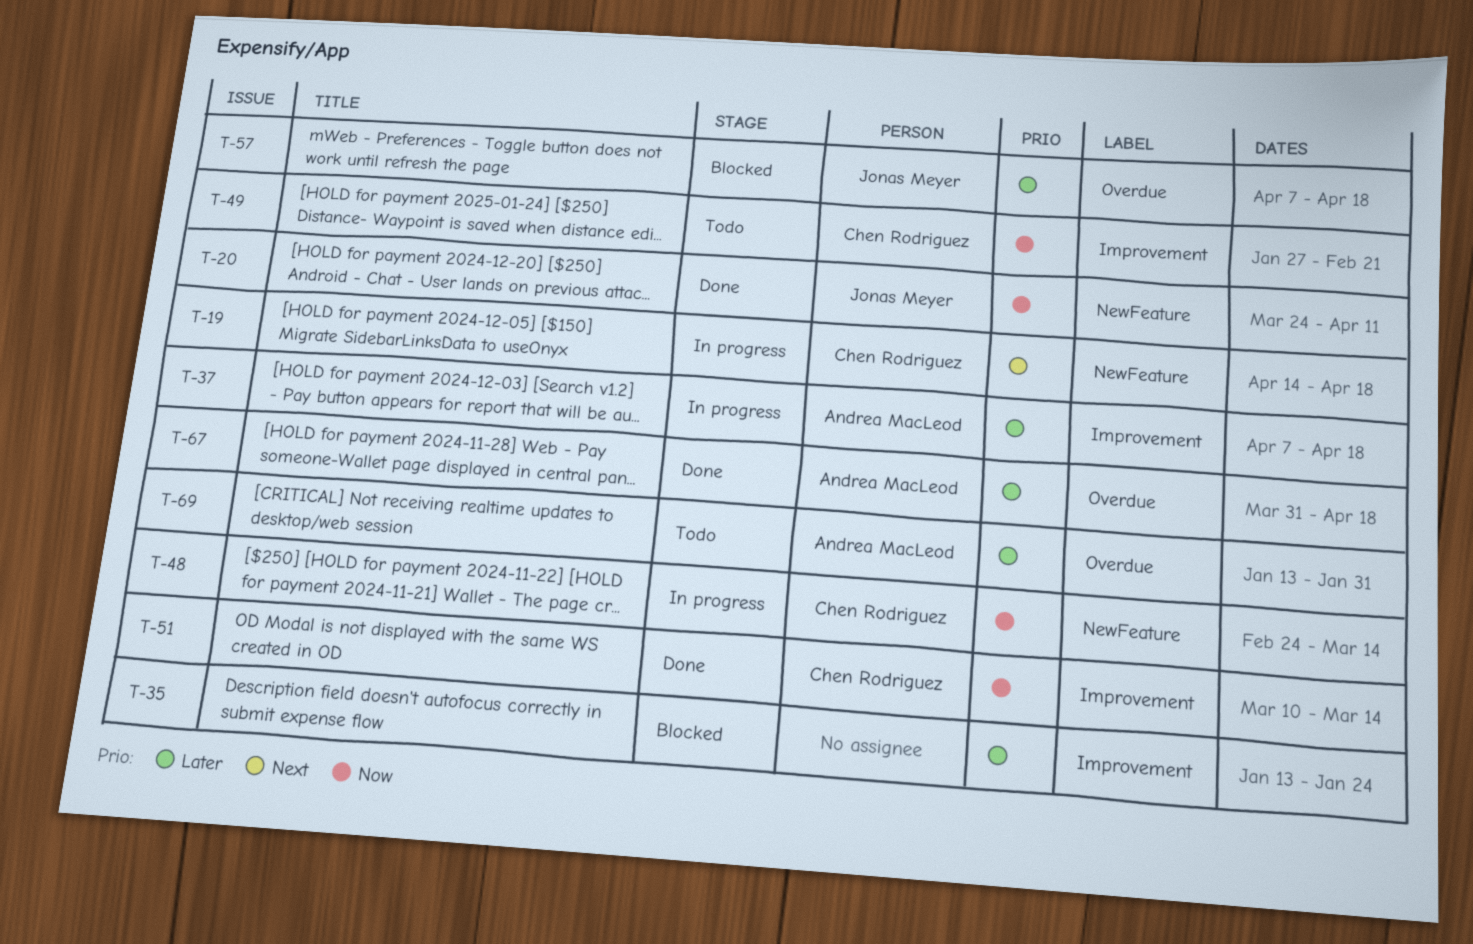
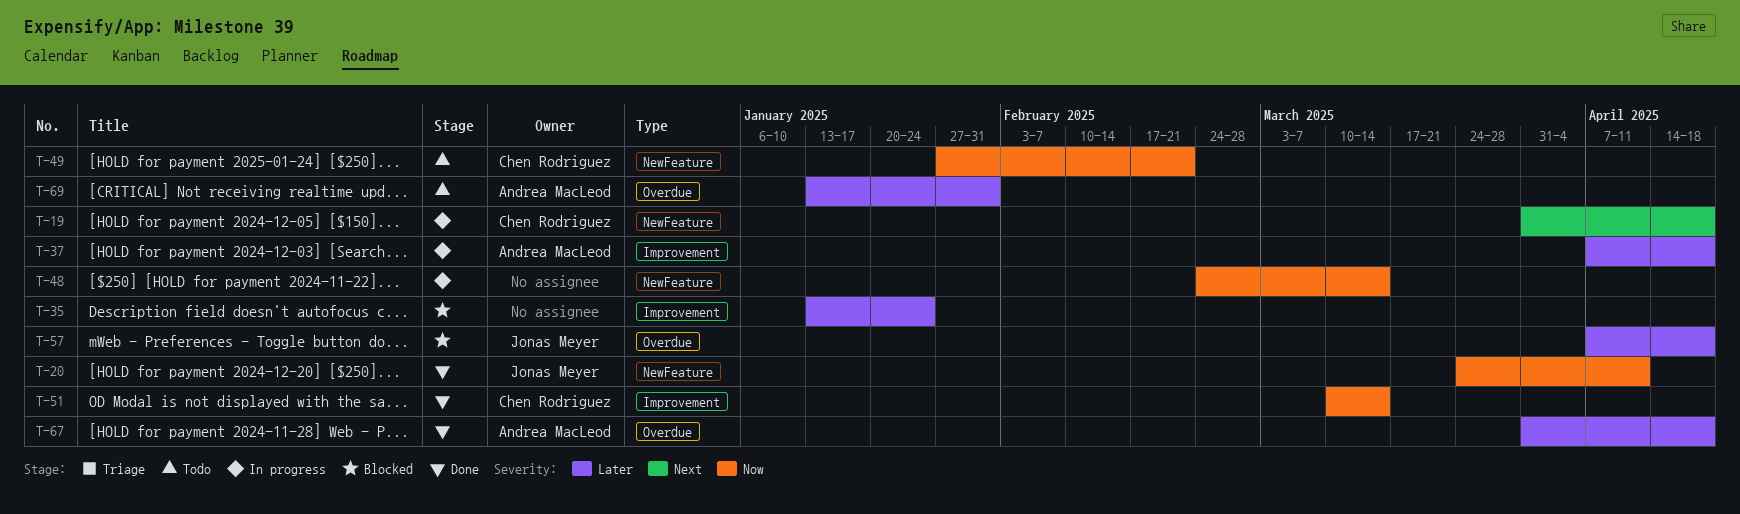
T-19, start: Apr 14 -> Mar 31
T-48, owner: Chen Rodriguez -> none
T-49, label: Improvement -> NewFeature

